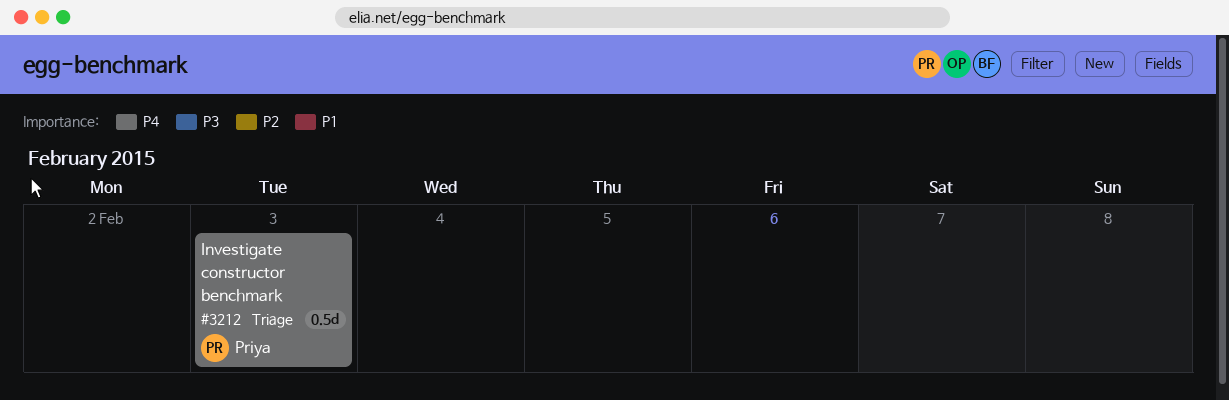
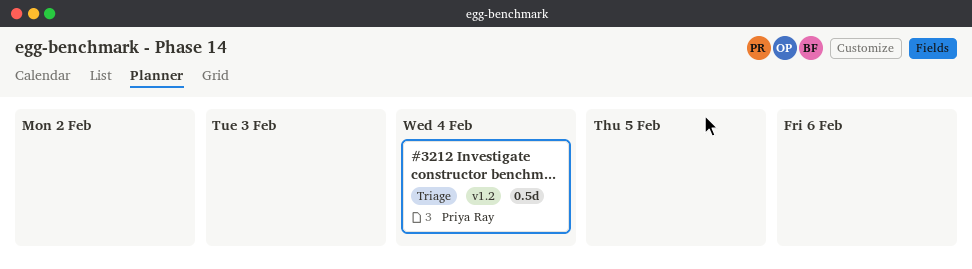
#3212, due: Feb 3 -> Feb 4

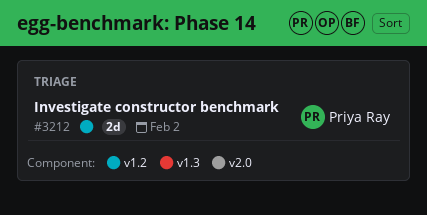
#3212, estimate: 0.5d -> 2d
#3212, due: Feb 4 -> Feb 2

